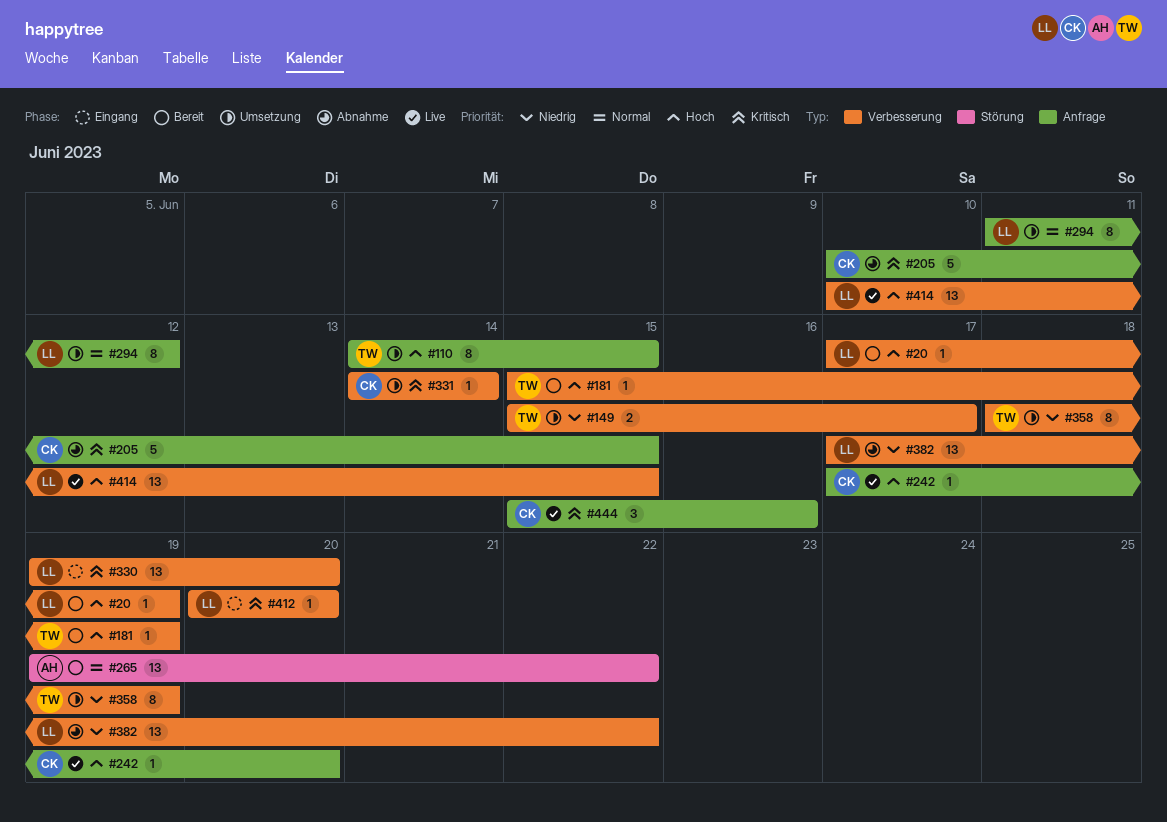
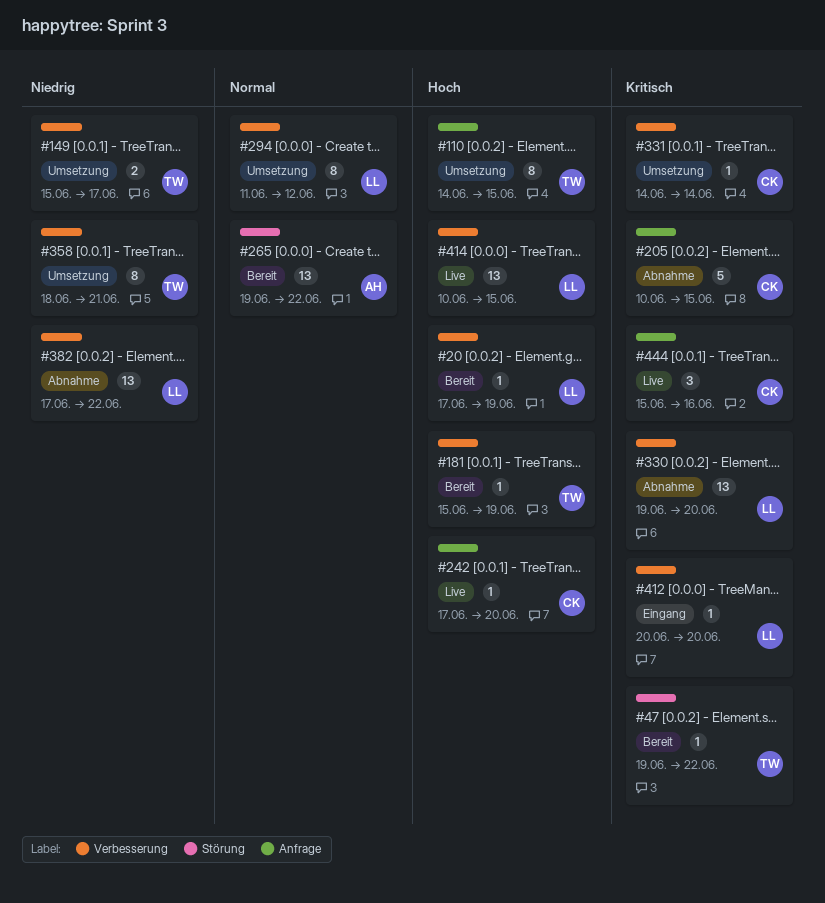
#47: none -> present
#294, label: Anfrage -> Verbesserung
#330, status: Eingang -> Abnahme
#358, due: Jun 19 -> Jun 21

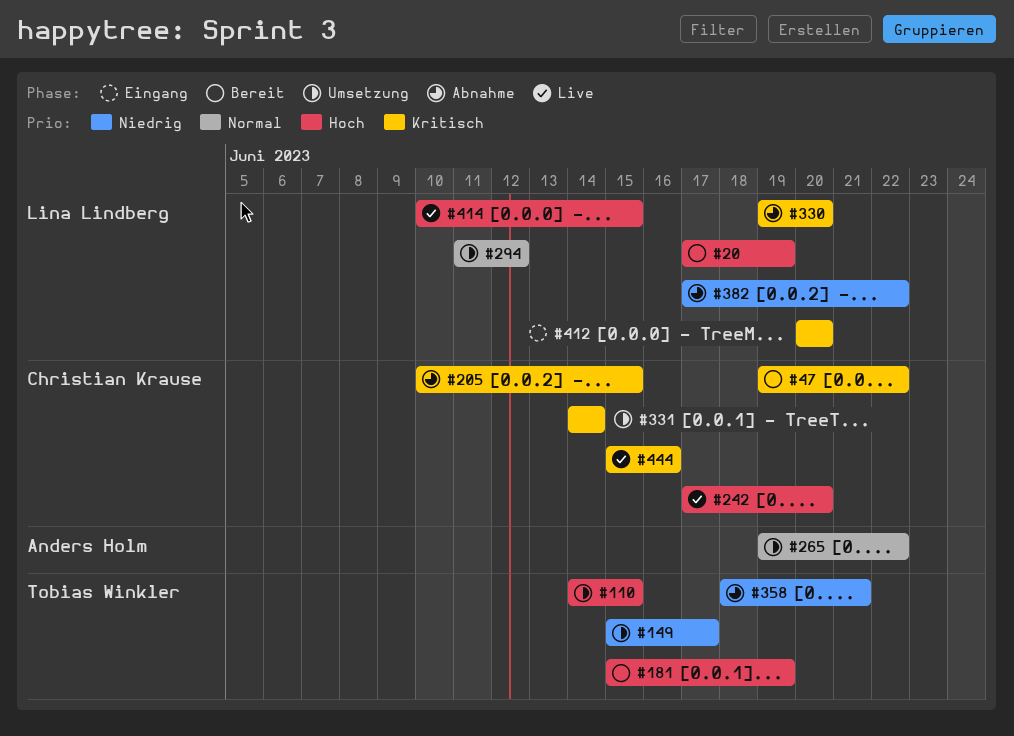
#47, owner: Tobias Winkler -> Christian Krause
#265, status: Bereit -> Umsetzung
#358, status: Umsetzung -> Abnahme

